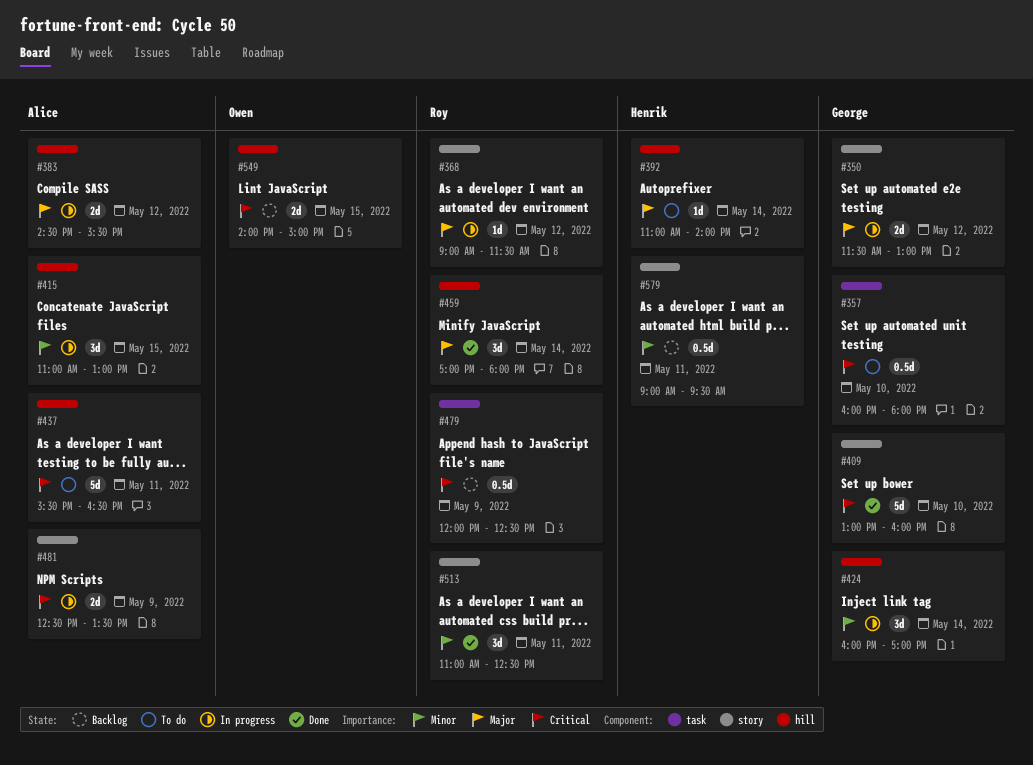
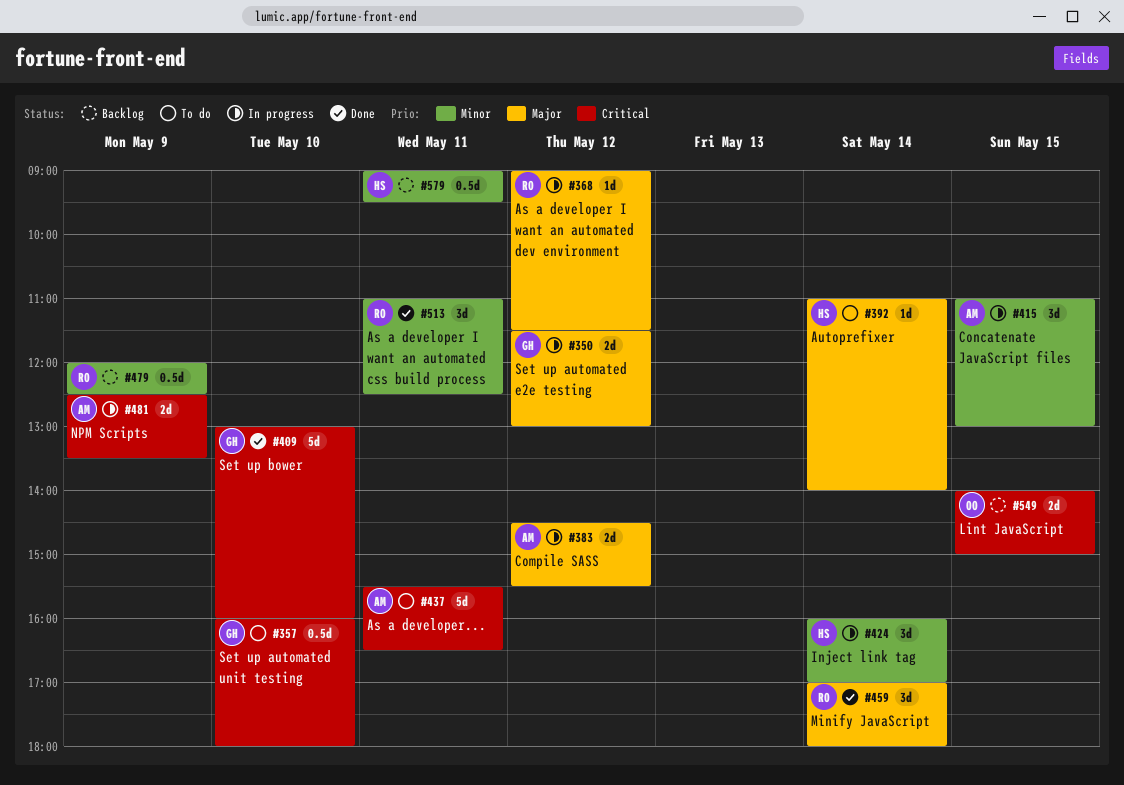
#424, owner: George -> Henrik
#479, priority: Critical -> Minor

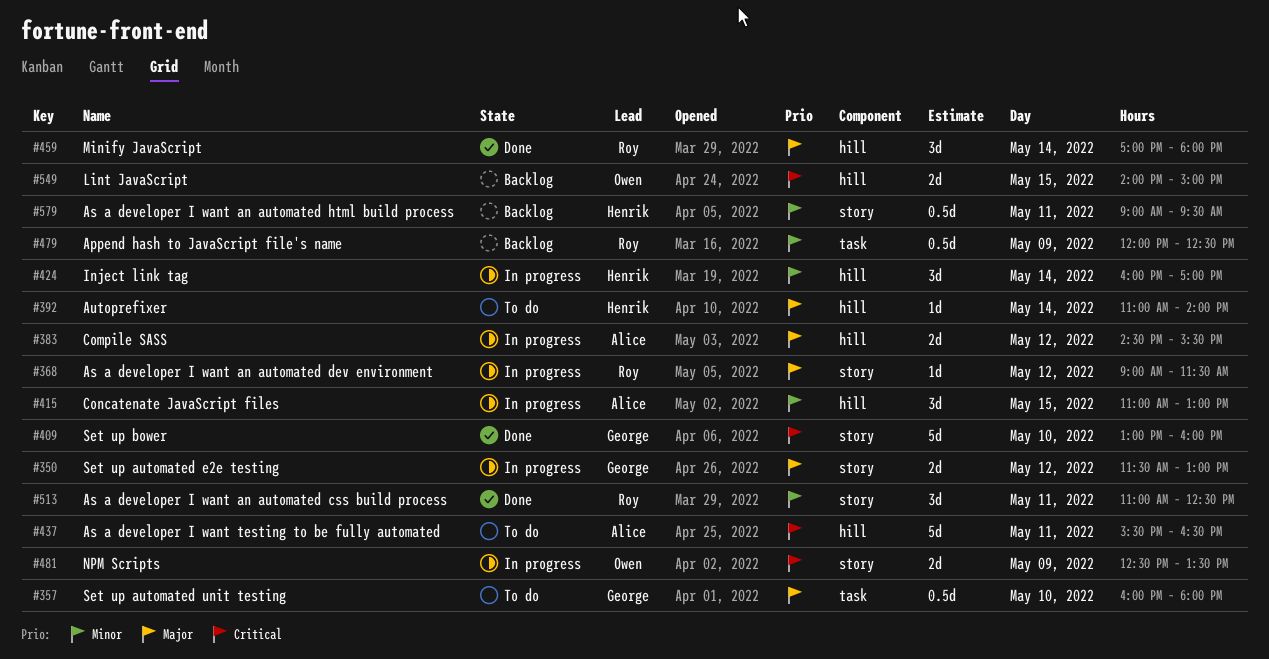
#357, priority: Critical -> Major
#481, owner: Alice -> Owen

